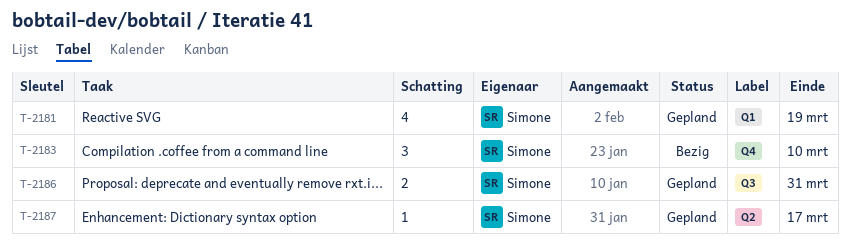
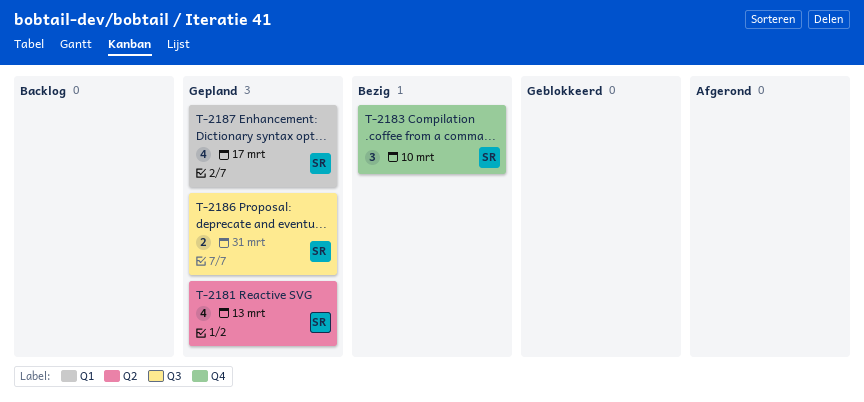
T-2181, label: Q1 -> Q2
T-2181, due: Mar 19 -> Mar 13
T-2187, label: Q2 -> Q1
T-2187, estimate: 1 -> 4

